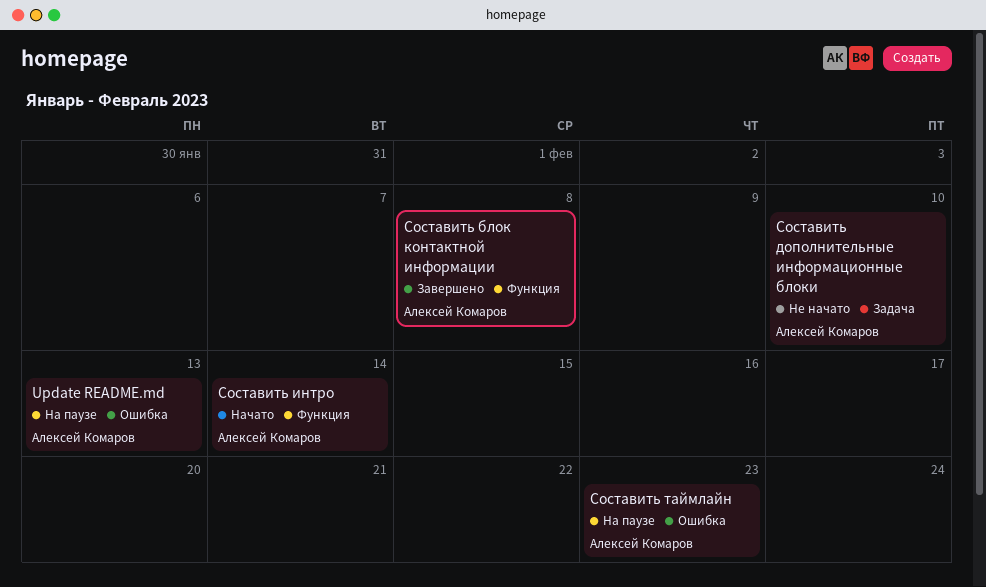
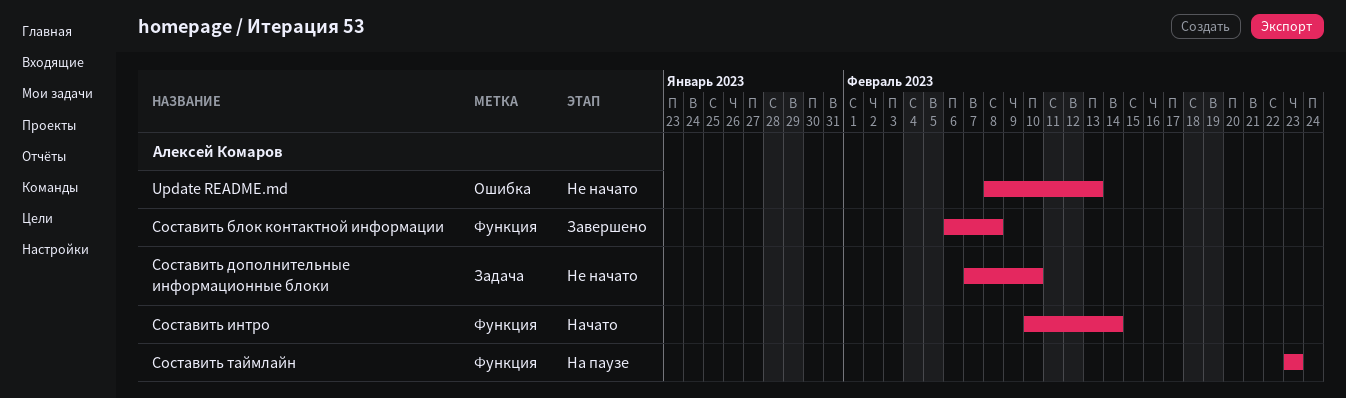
Update README.md, status: На паузе -> Не начато
Составить таймлайн, label: Ошибка -> Функция

